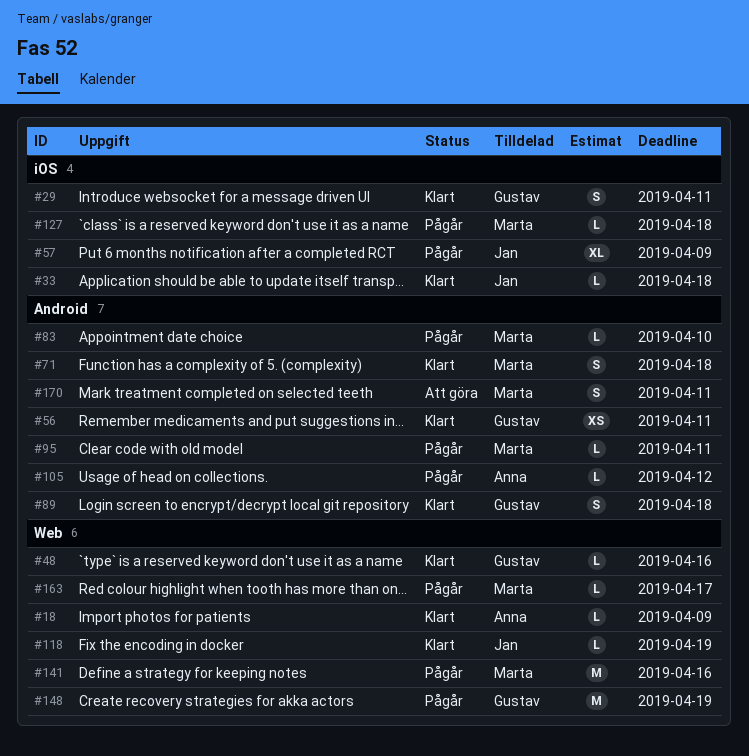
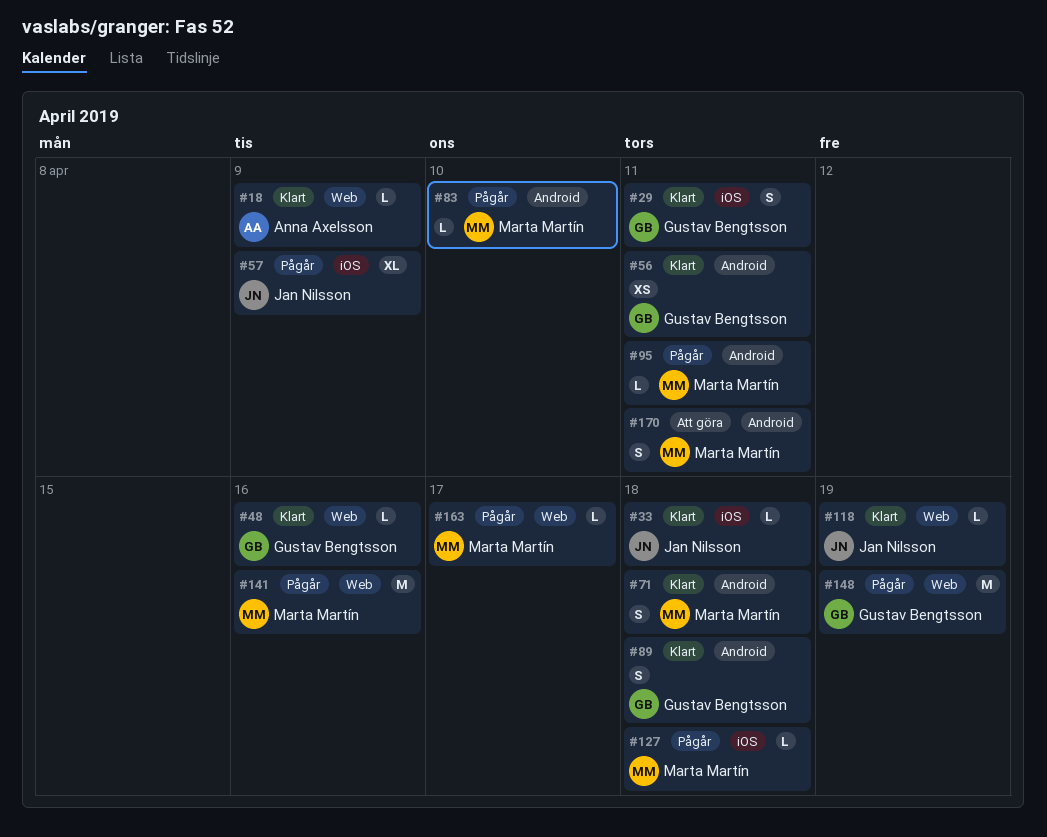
#105: present -> none

